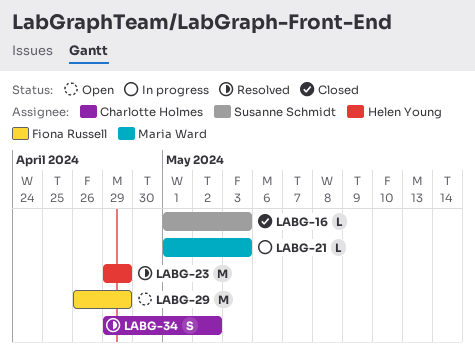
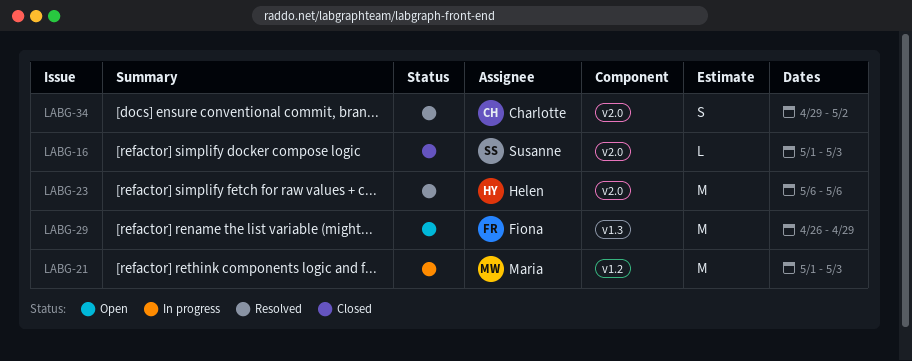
LABG-21, estimate: L -> M
LABG-23, start: Apr 29 -> May 6
LABG-23, due: Apr 29 -> May 6

